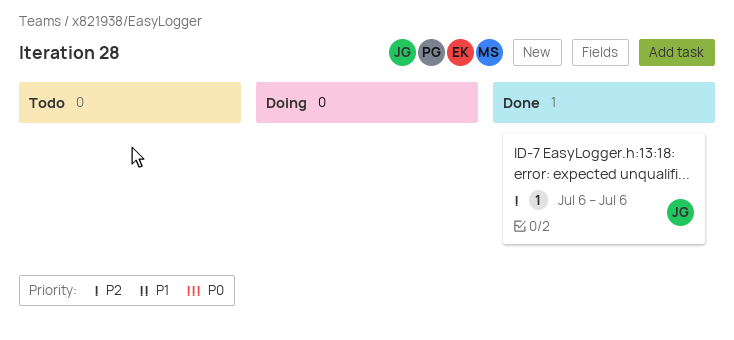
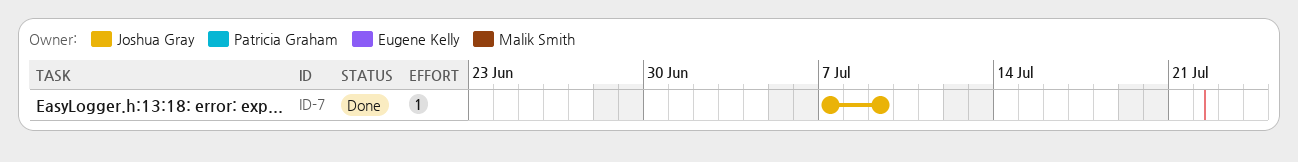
ID-7, start: Jul 6 -> Jul 7
ID-7, due: Jul 6 -> Jul 9

